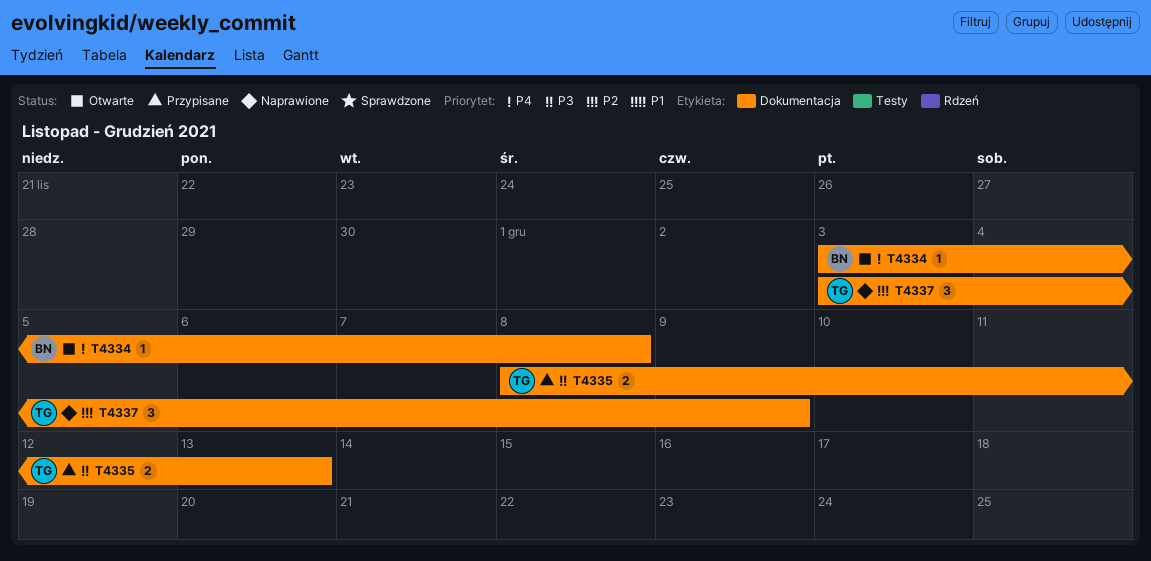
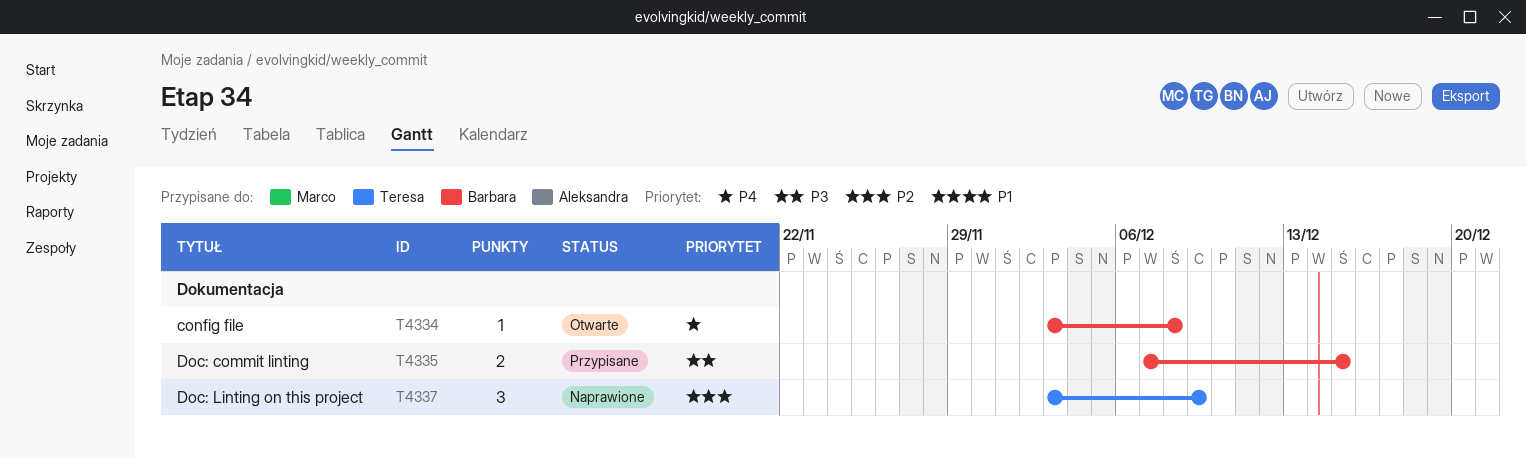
T4335, owner: Teresa -> Barbara
T4335, start: Dec 8 -> Dec 7
T4335, due: Dec 13 -> Dec 15

